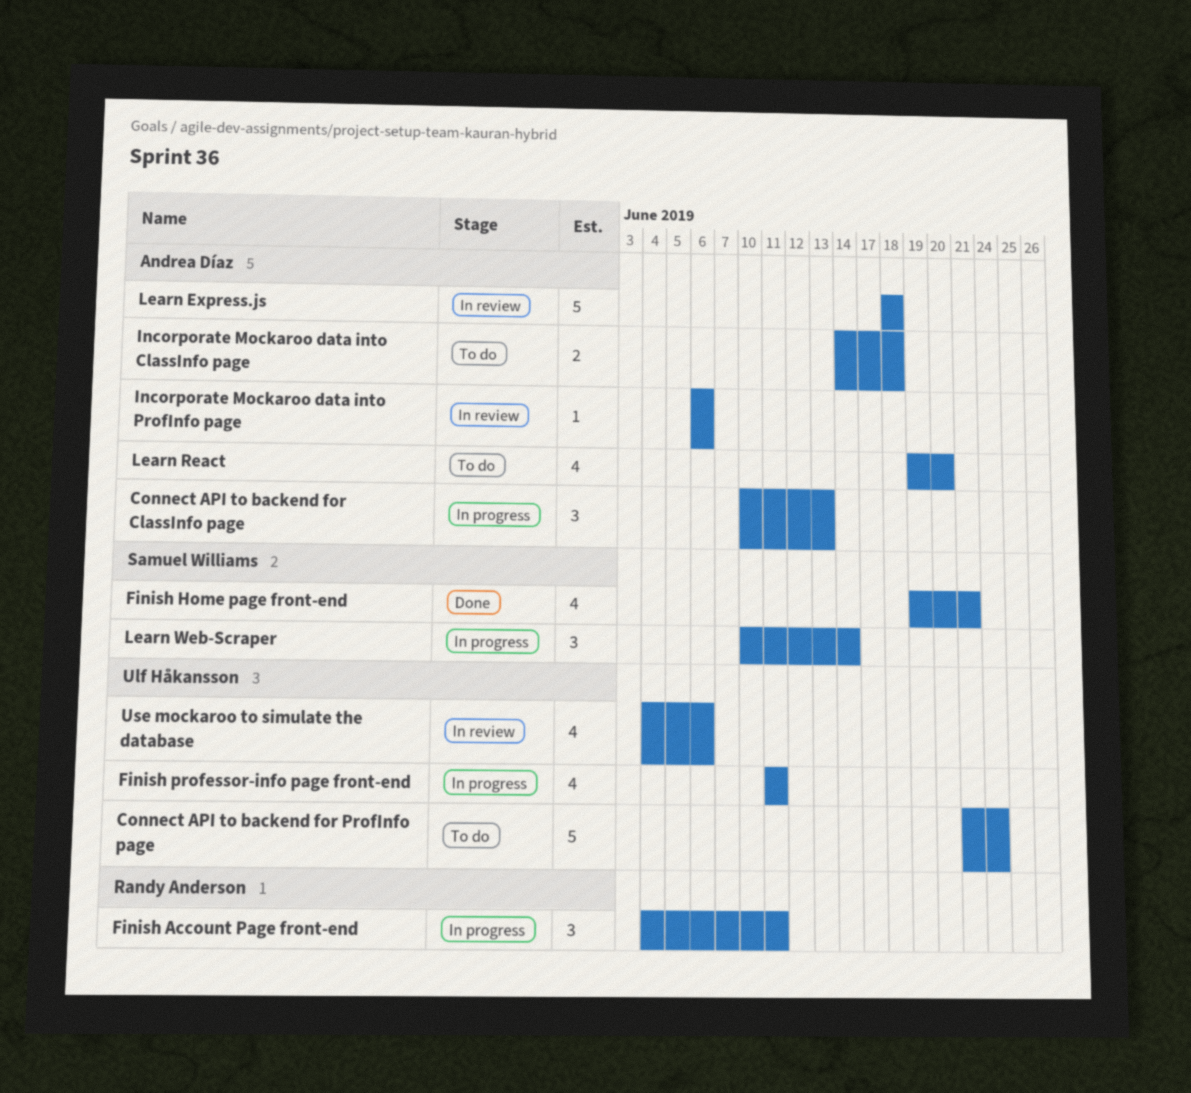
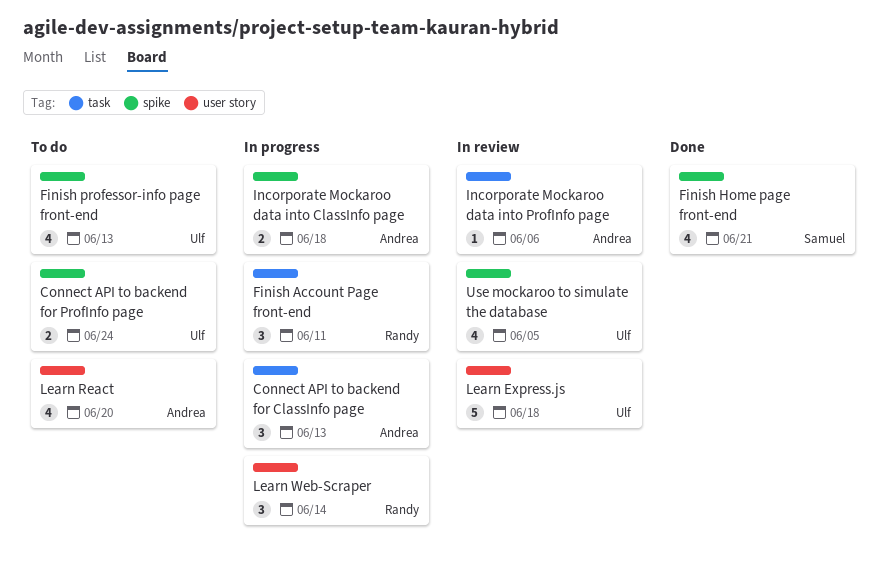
Connect API to backend for ProfInfo page, estimate: 5 -> 2
Finish professor-info page front-end, status: In progress -> To do
Finish professor-info page front-end, due: Jun 11 -> Jun 13
Incorporate Mockaroo data into ClassInfo page, status: To do -> In progress
Learn Express.js, owner: Andrea Díaz -> Ulf Håkansson
Learn Web-Scraper, owner: Samuel Williams -> Randy Anderson
Use mockaroo to simulate the database, due: Jun 6 -> Jun 5

